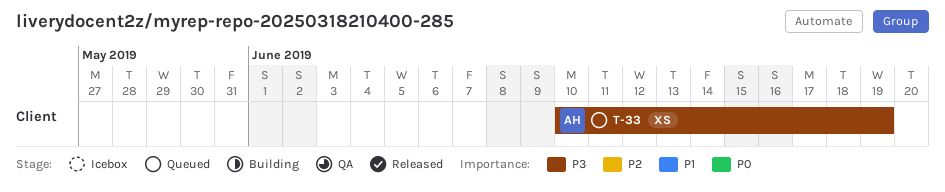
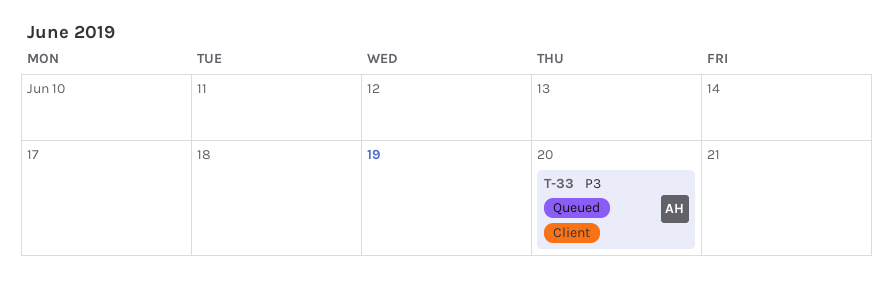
T-33, due: Jun 19 -> Jun 20

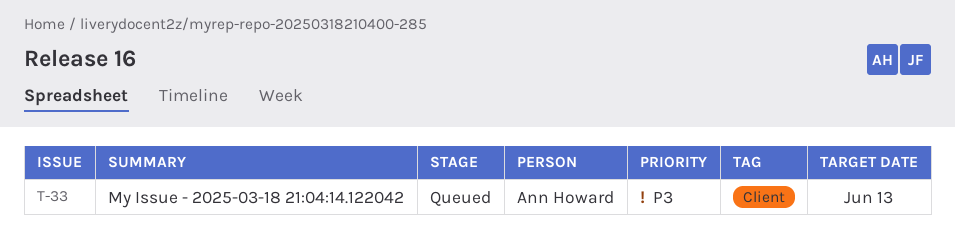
T-33, due: Jun 20 -> Jun 13

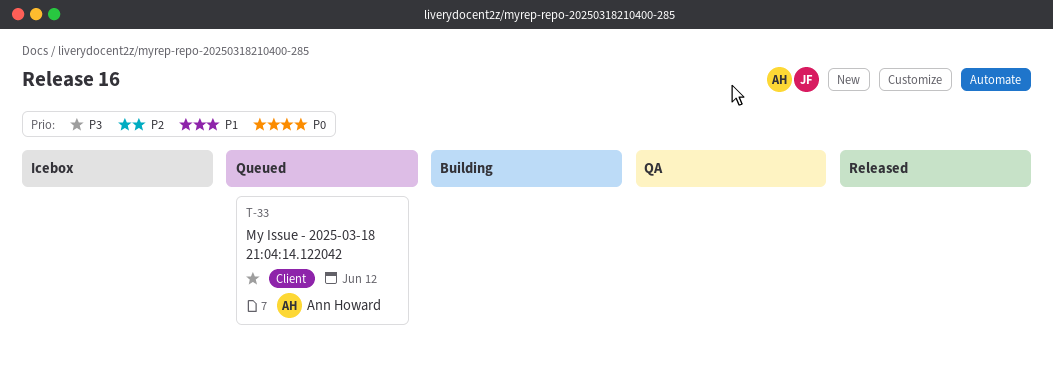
T-33, due: Jun 13 -> Jun 12

